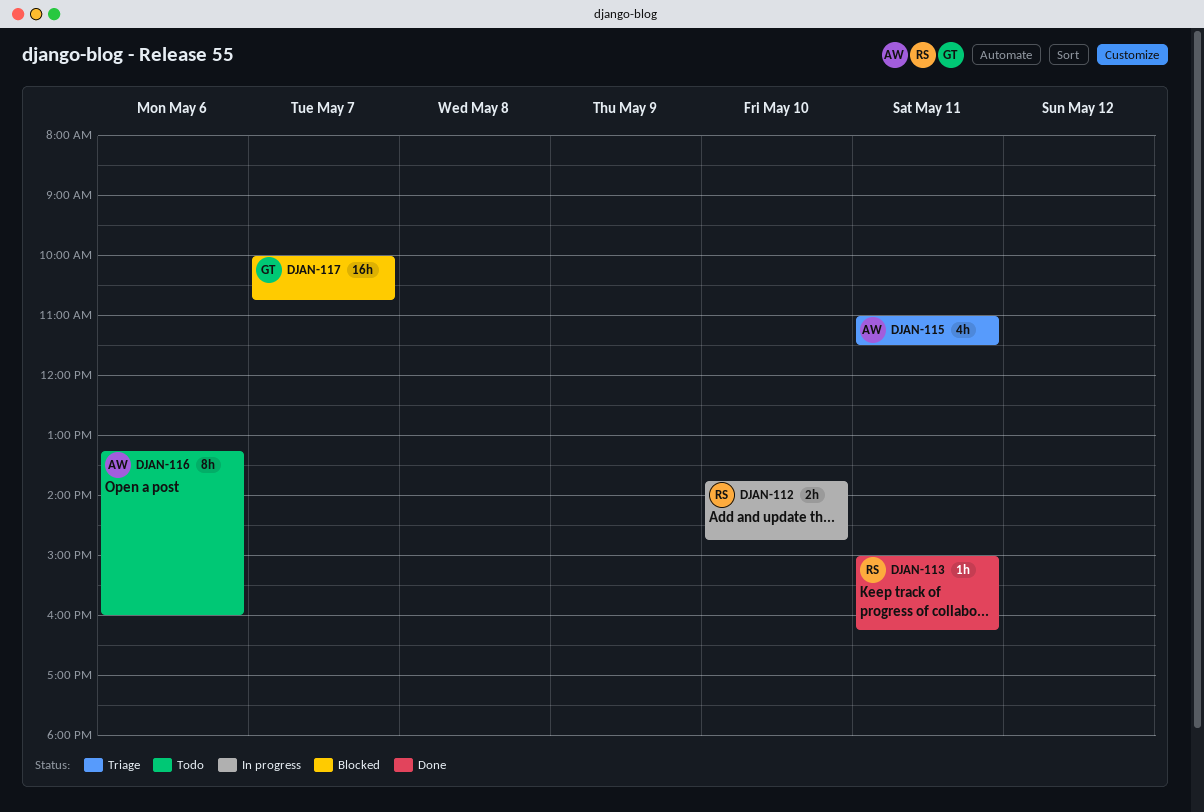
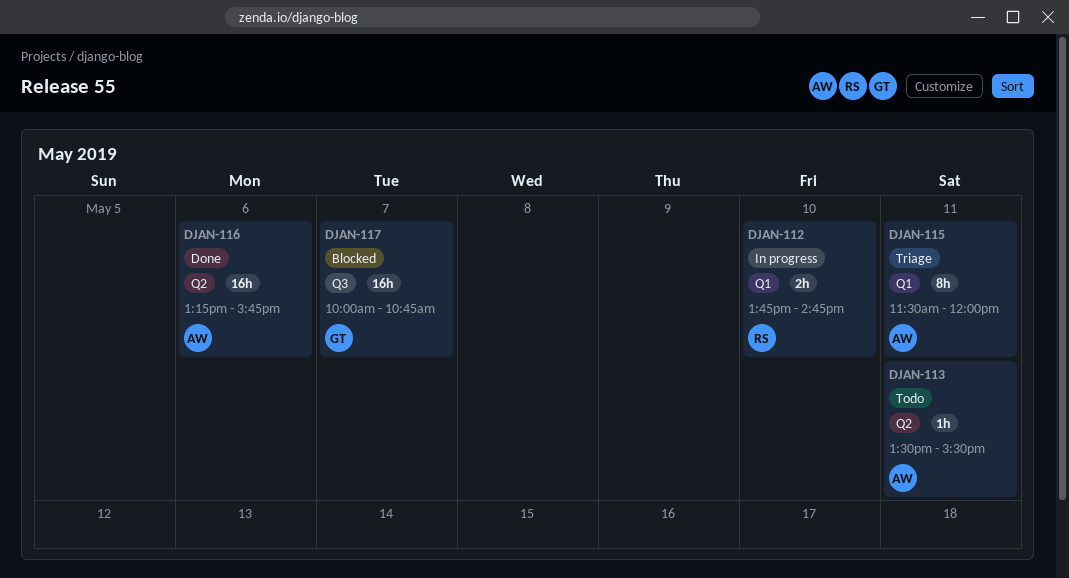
DJAN-113, status: Done -> Todo
DJAN-113, owner: RS -> AW
DJAN-113, begins: 15:00 -> 13:30
DJAN-113, ends: 16:15 -> 15:30
DJAN-115, estimate: 4h -> 8h
DJAN-115, begins: 11:00 -> 11:30
DJAN-115, ends: 11:30 -> 12:00
DJAN-116, status: Todo -> Done
DJAN-116, estimate: 8h -> 16h
DJAN-116, ends: 16:00 -> 15:45

